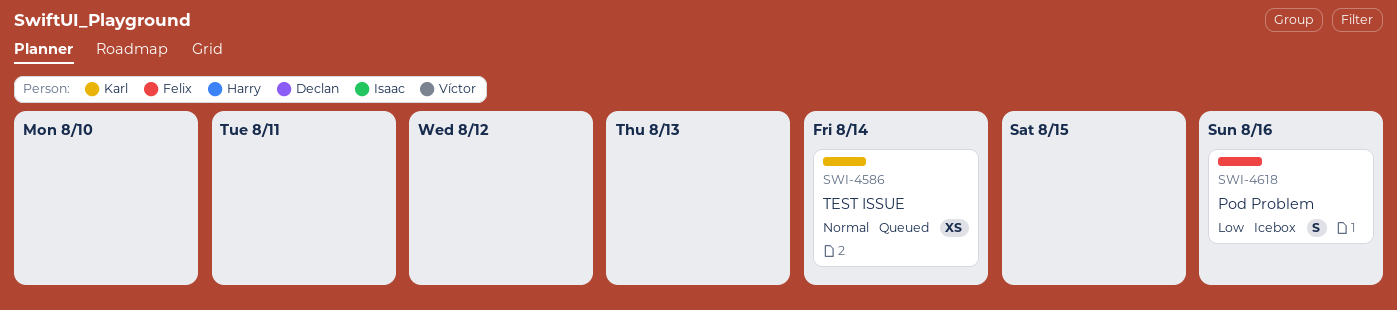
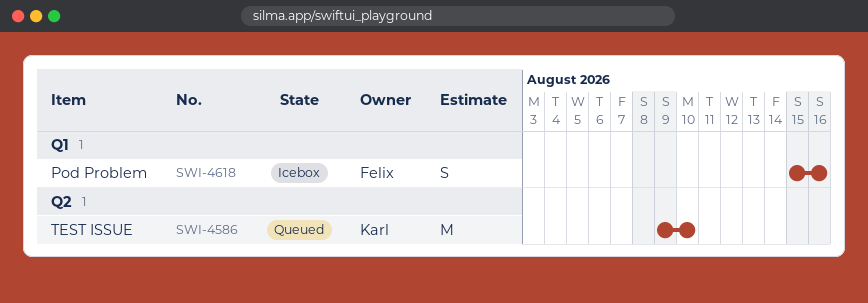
SWI-4586, estimate: XS -> M
SWI-4586, due: Aug 14 -> Aug 10

